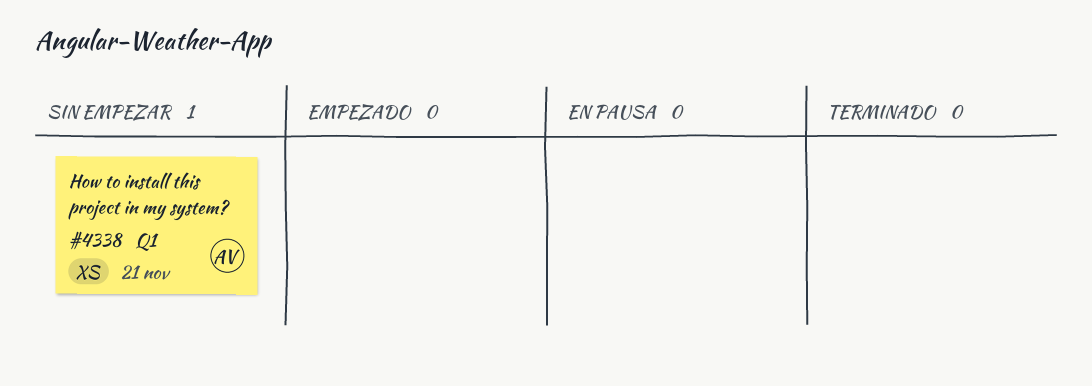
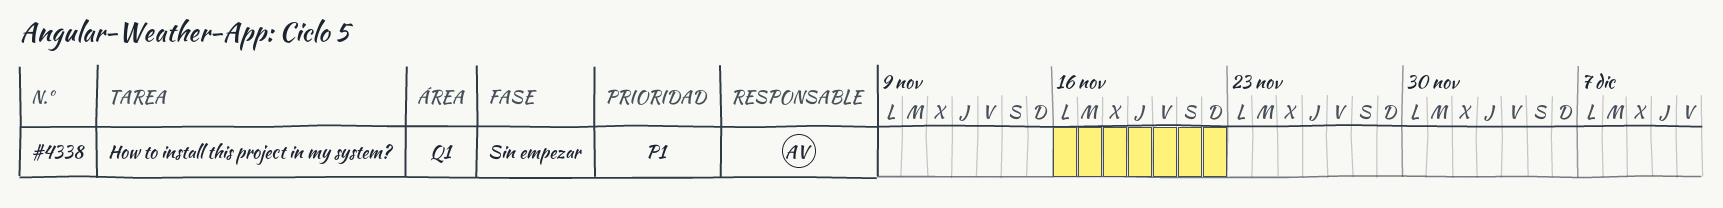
#4338, due: Nov 21 -> Nov 22

